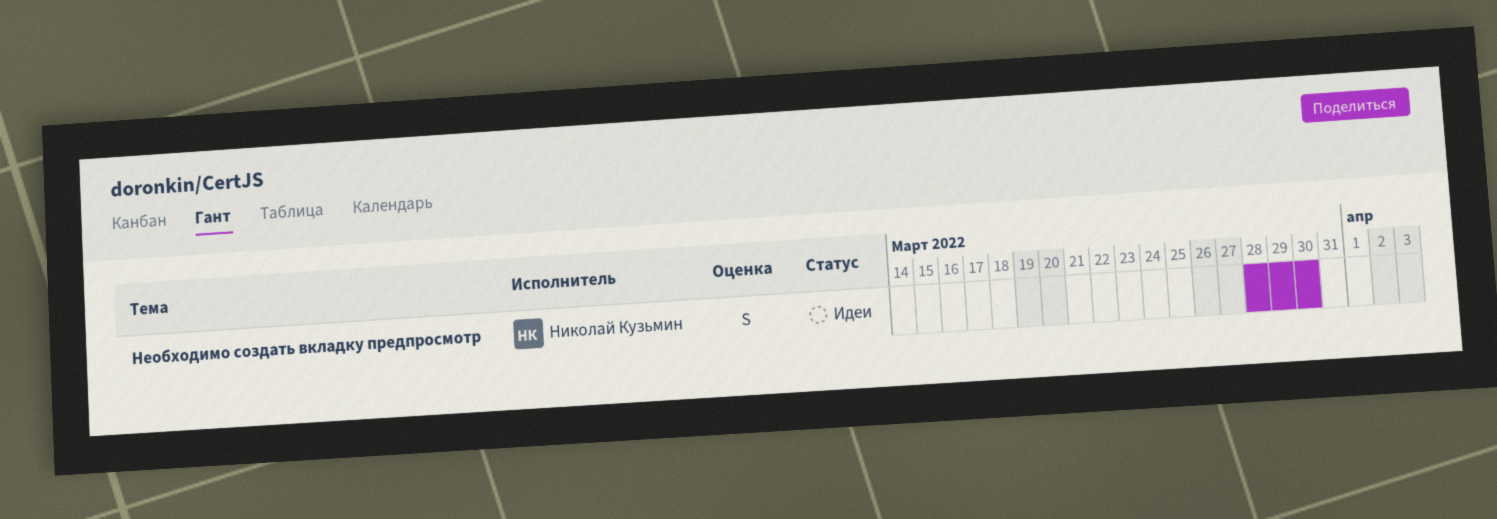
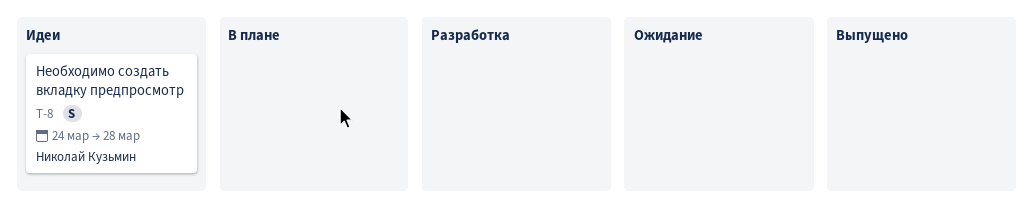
Необходимо создать вкладку предпросмотр, start: Mar 28 -> Mar 24
Необходимо создать вкладку предпросмотр, due: Mar 30 -> Mar 28

